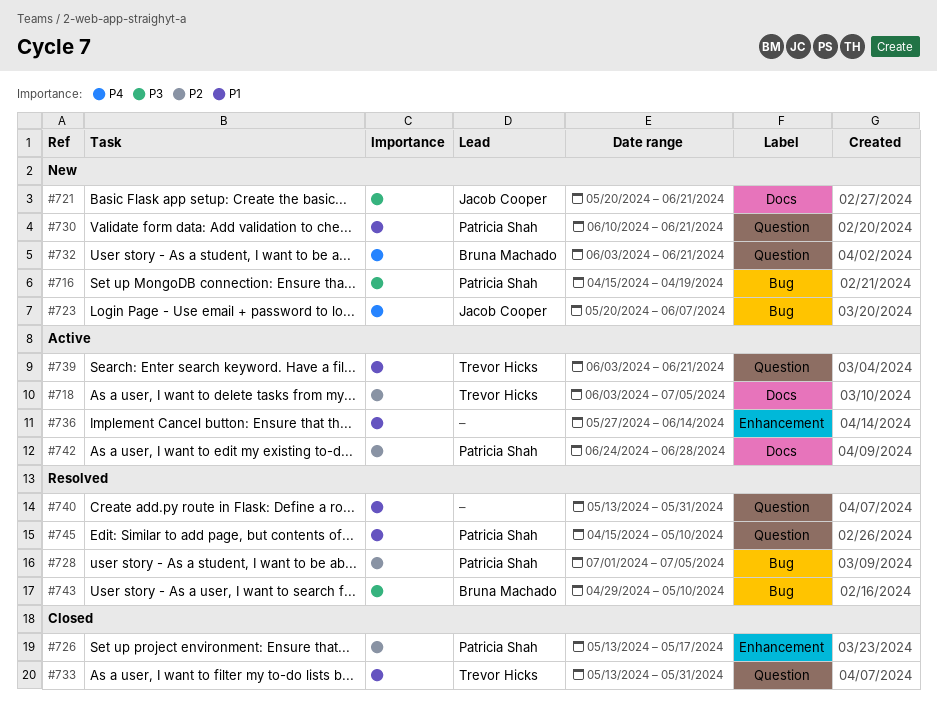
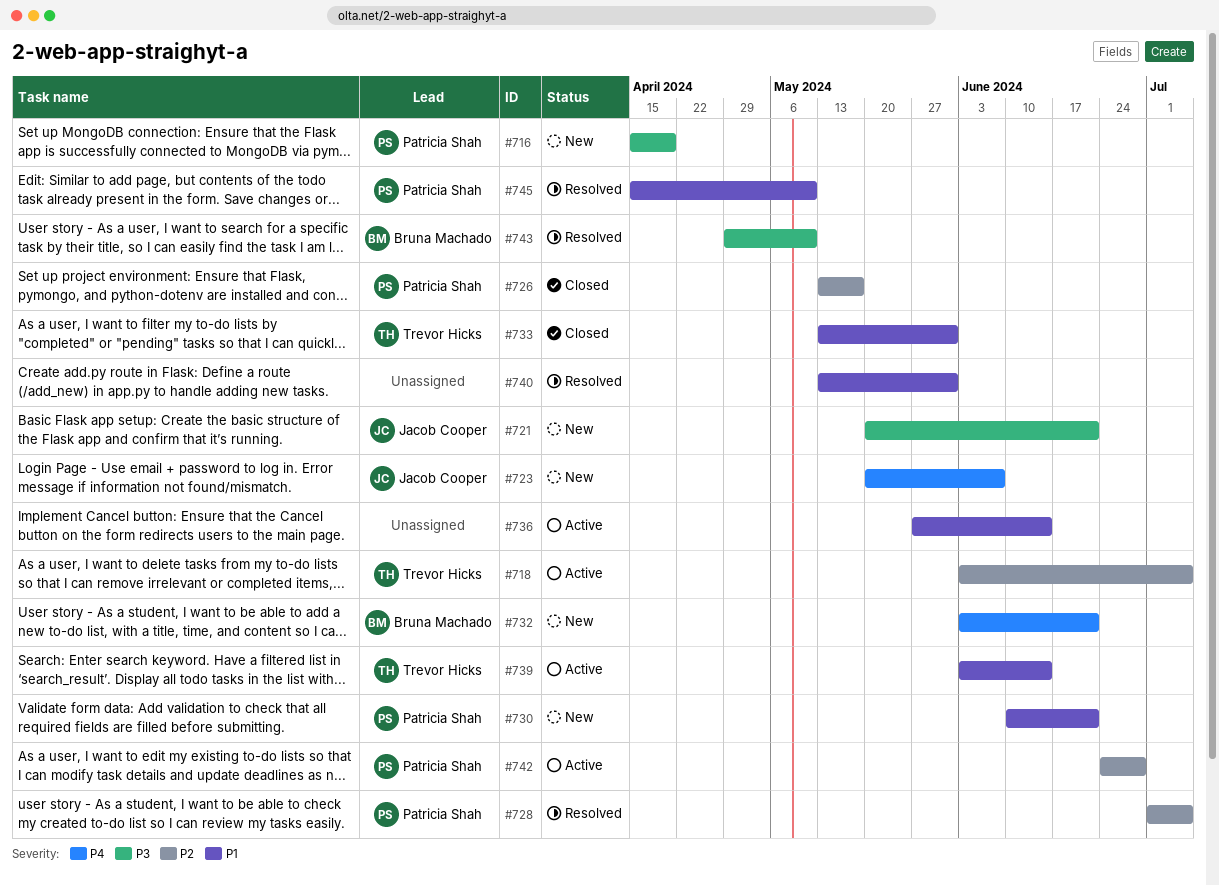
#739, due: Jun 21 -> Jun 14

